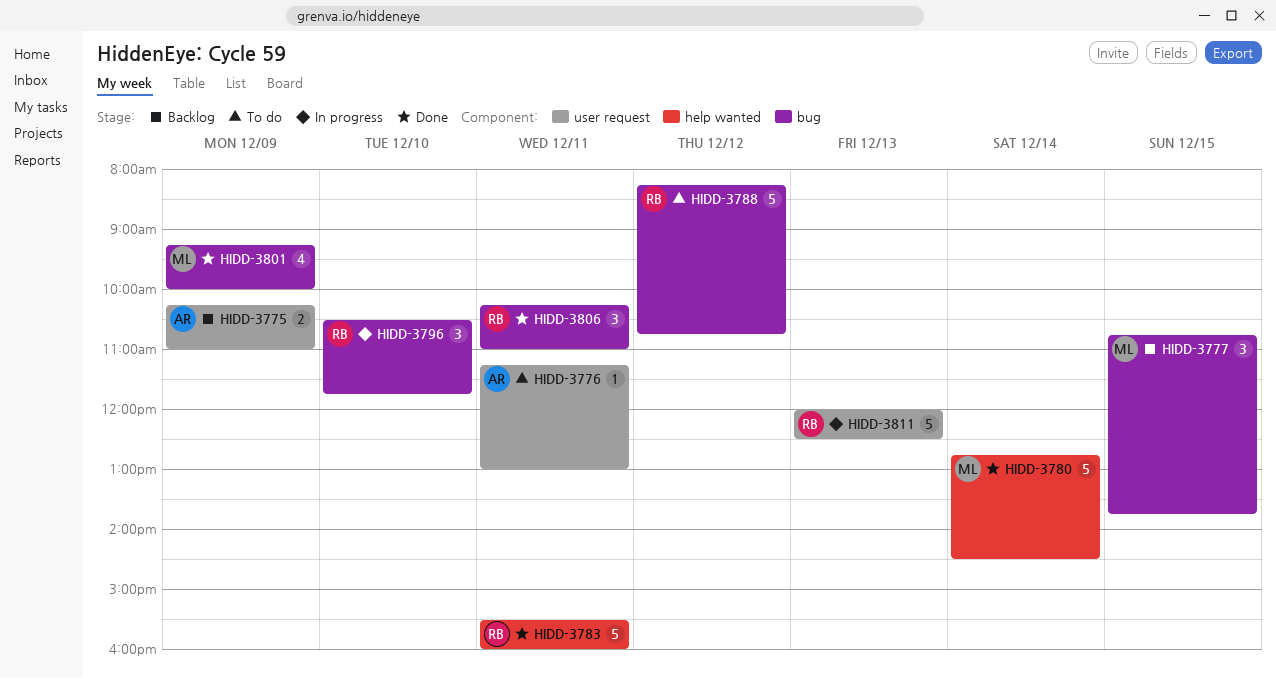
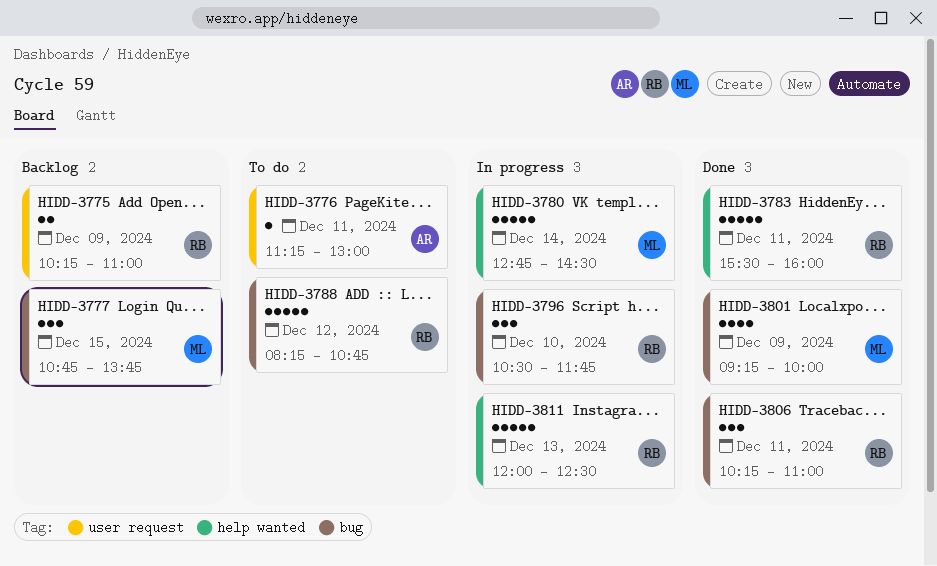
HIDD-3775, owner: AR -> RB
HIDD-3780, status: Done -> In progress
HIDD-3811, label: user request -> help wanted

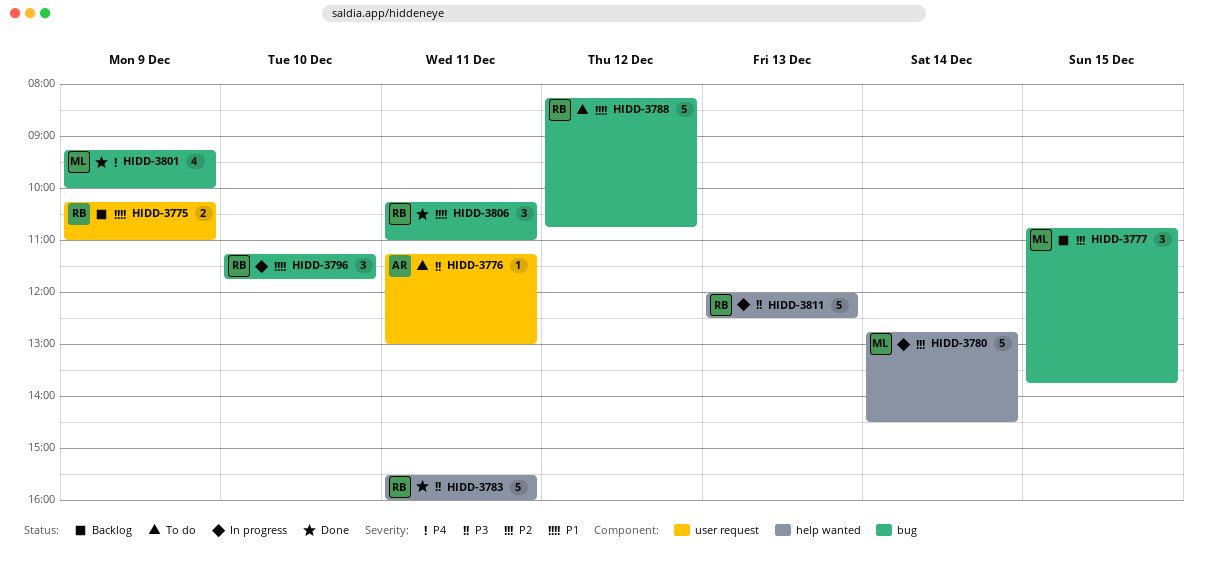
HIDD-3796, begins: 10:30 -> 11:15

